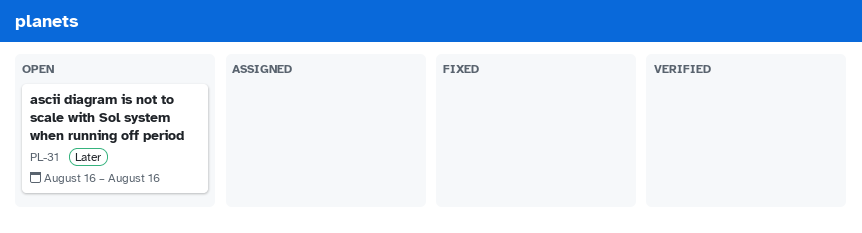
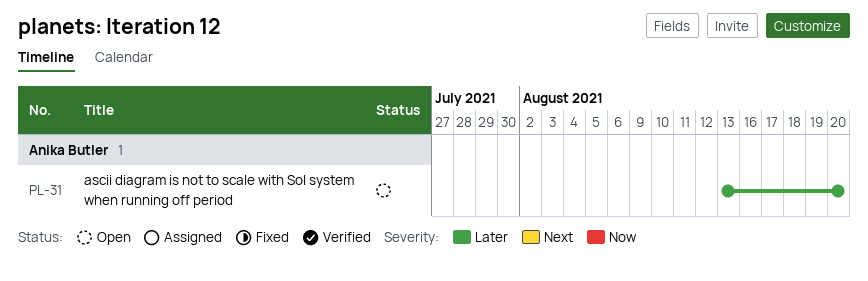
PL-31, start: Aug 16 -> Aug 13
PL-31, due: Aug 16 -> Aug 20

